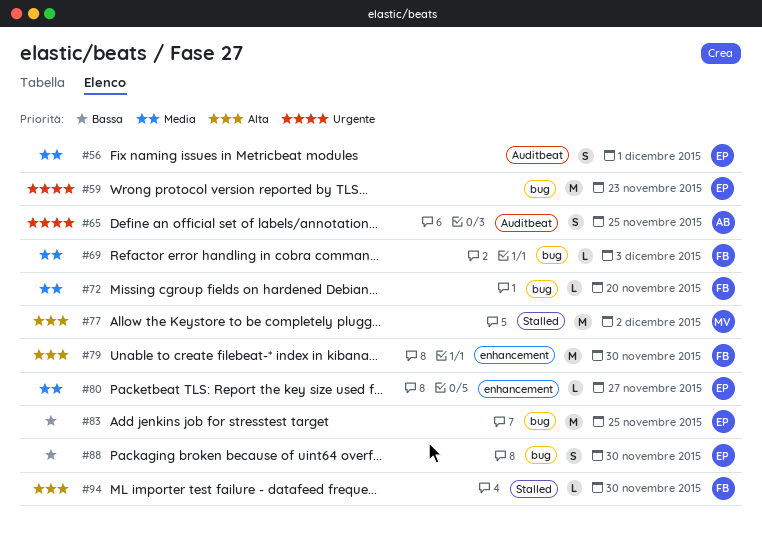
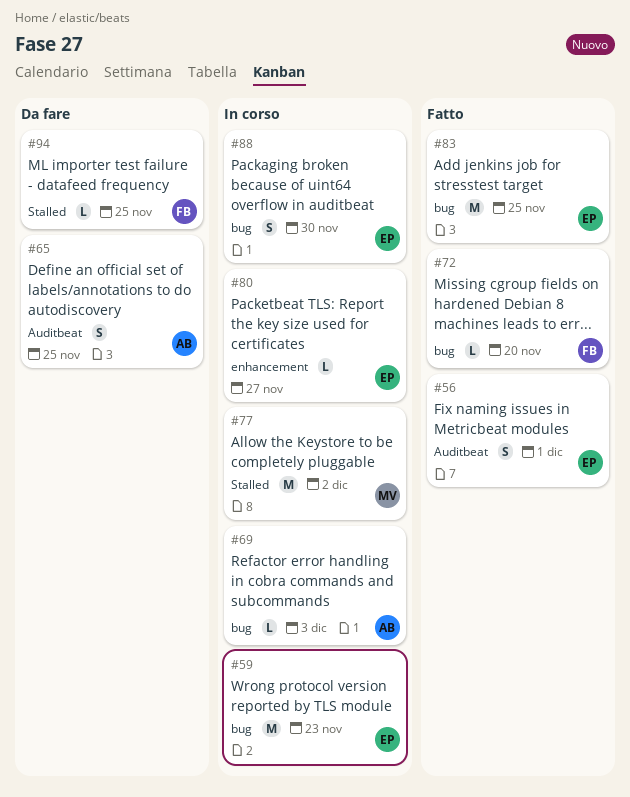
#69, owner: FB -> AB
#79: present -> none
#94, due: Nov 30 -> Nov 25

